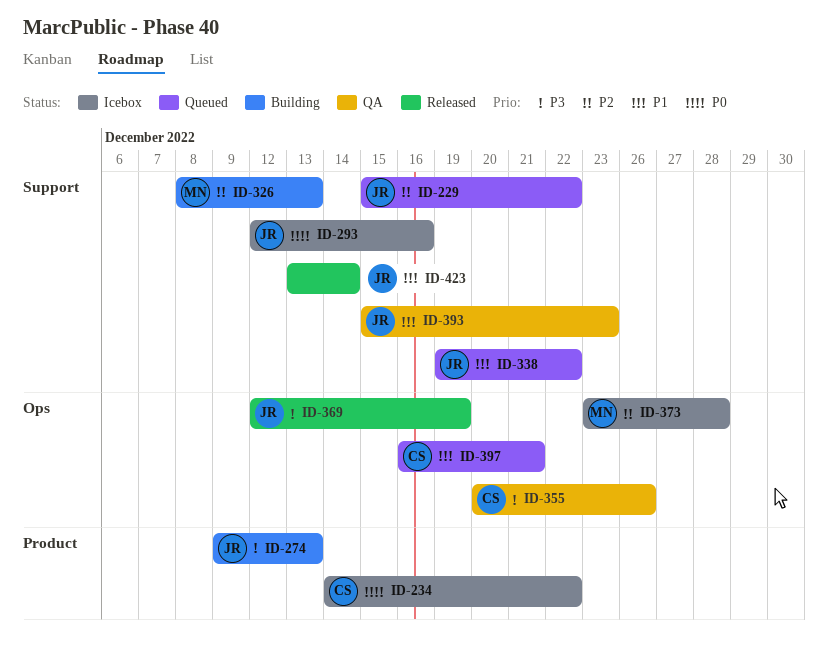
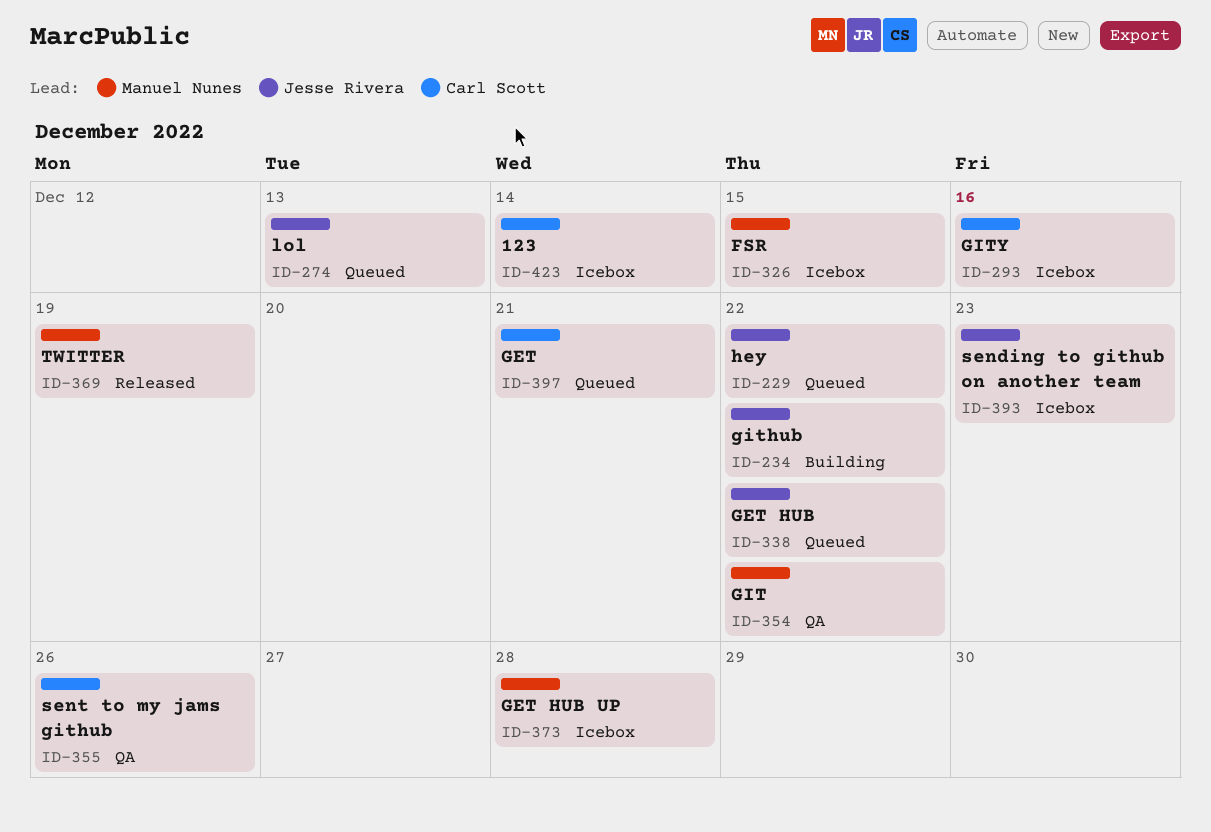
ID-234, status: Icebox -> Building
ID-234, owner: Carl Scott -> Jesse Rivera
ID-274, status: Building -> Queued
ID-293, owner: Jesse Rivera -> Carl Scott
ID-326, status: Building -> Icebox
ID-326, due: Dec 13 -> Dec 15
ID-354: none -> present
ID-369, owner: Jesse Rivera -> Manuel Nunes
ID-393, status: QA -> Icebox
ID-423, status: Released -> Icebox
ID-423, owner: Jesse Rivera -> Carl Scott

